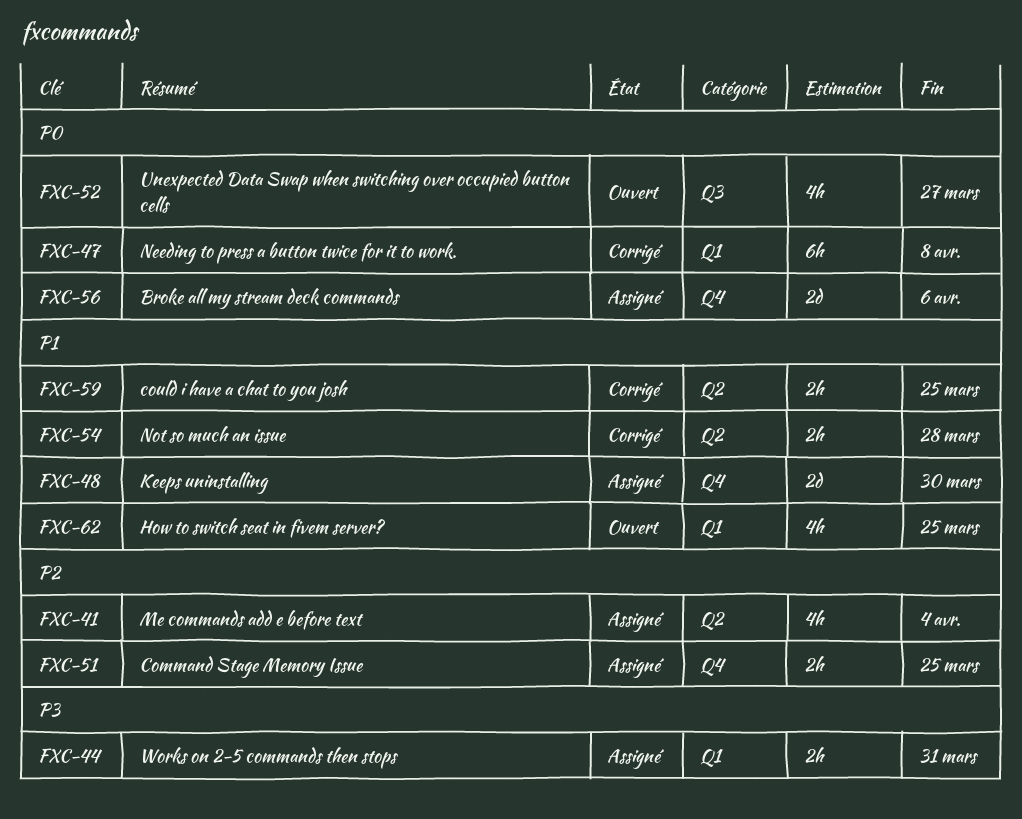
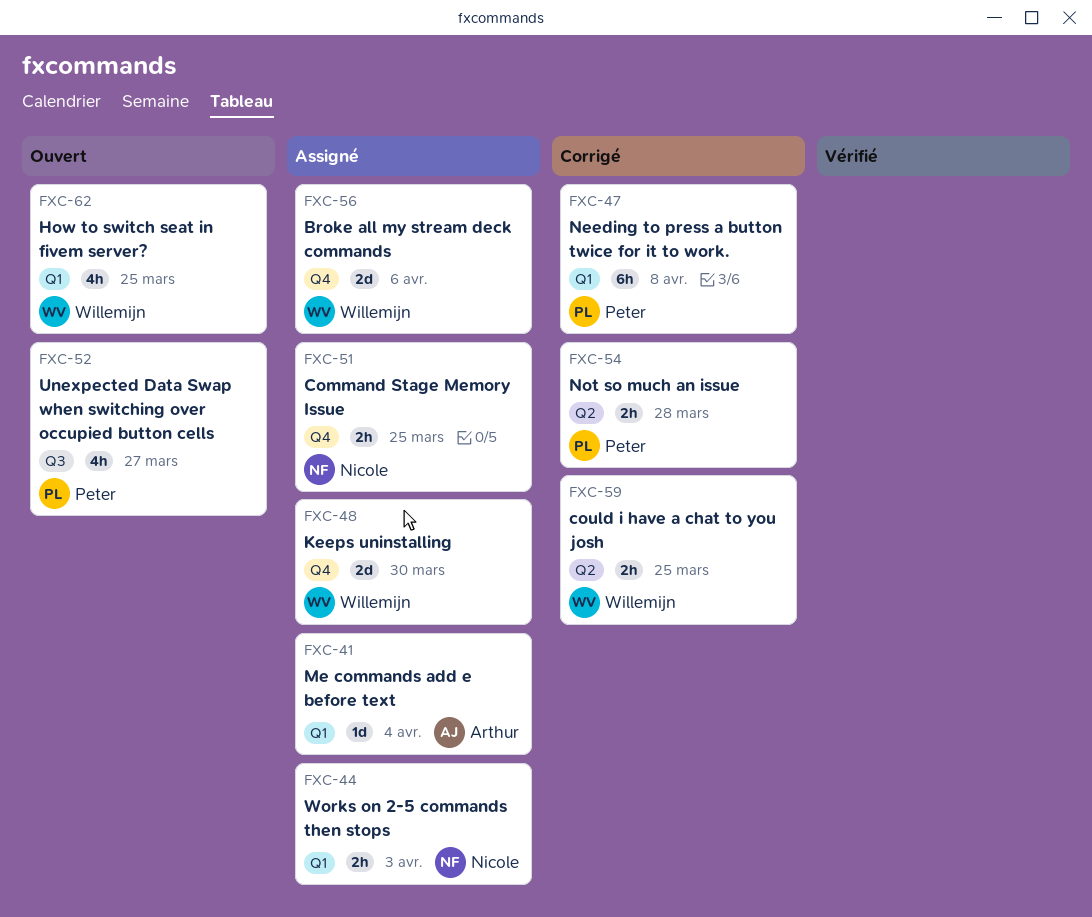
FXC-41, label: Q2 -> Q1
FXC-41, estimate: 4h -> 1d
FXC-44, due: Mar 31 -> Apr 3

